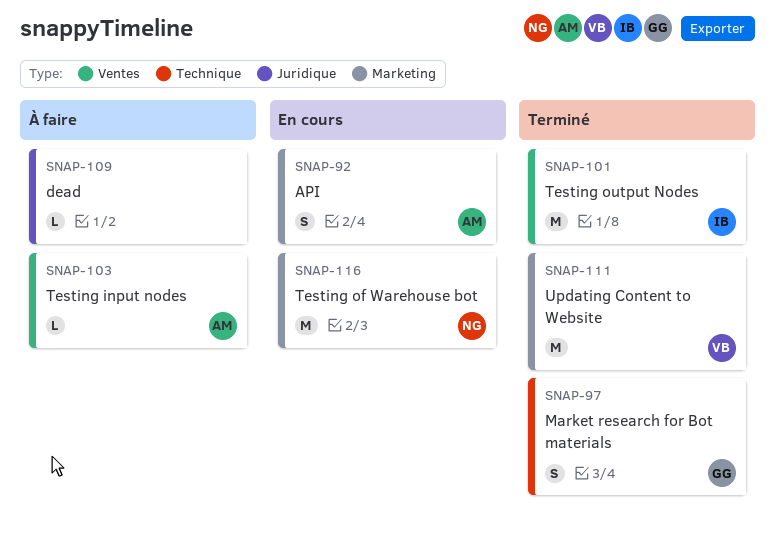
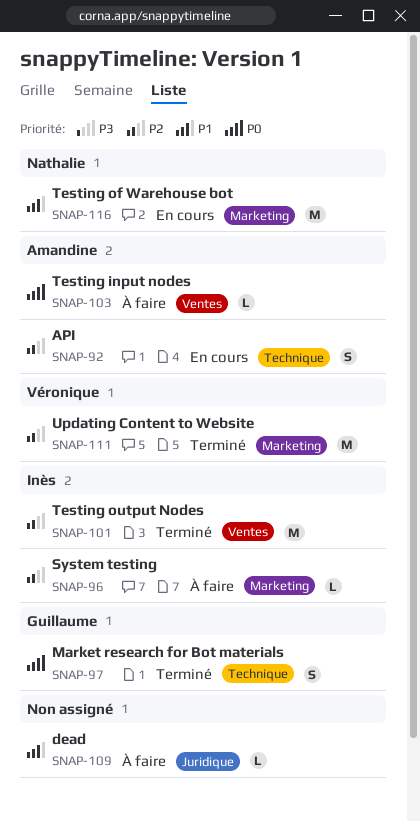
SNAP-92, label: Marketing -> Technique
SNAP-96: none -> present

